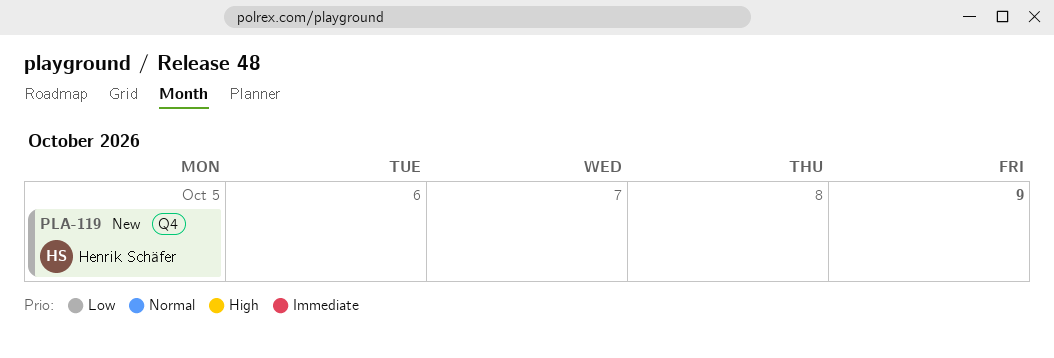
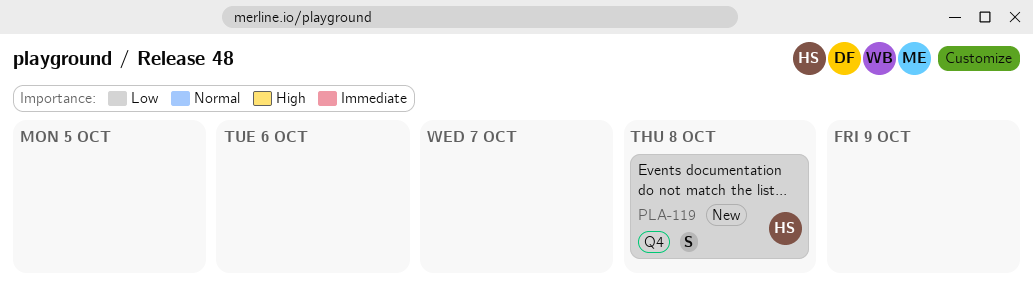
PLA-119, due: Oct 5 -> Oct 8

